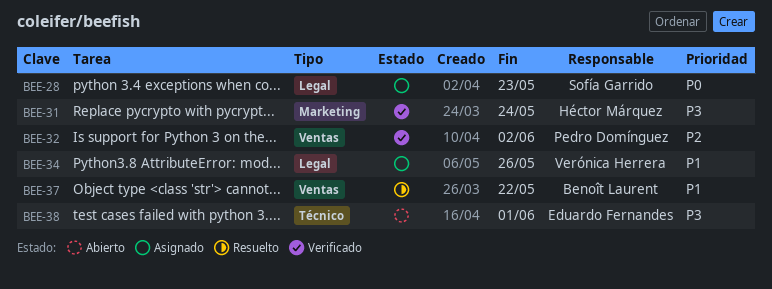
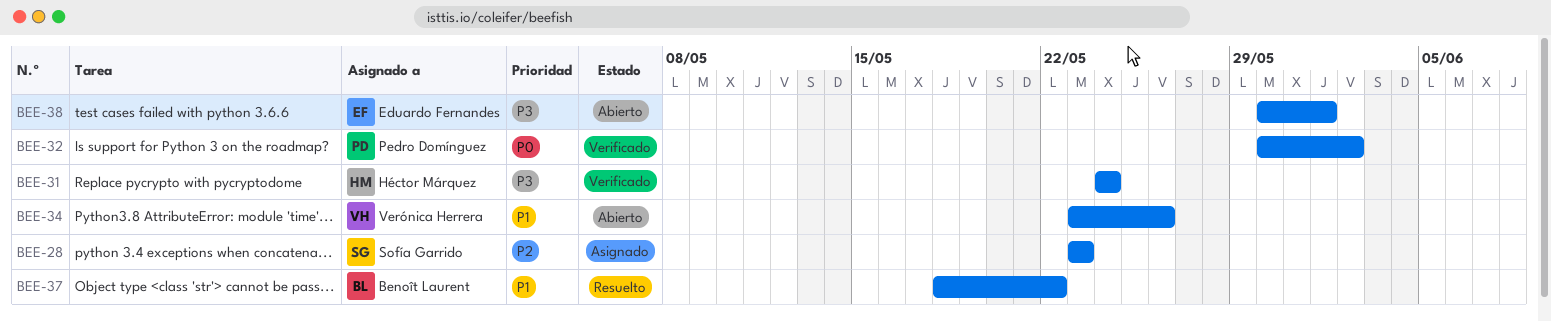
BEE-28, priority: P0 -> P2
BEE-32, priority: P2 -> P0
BEE-34, status: Asignado -> Abierto

